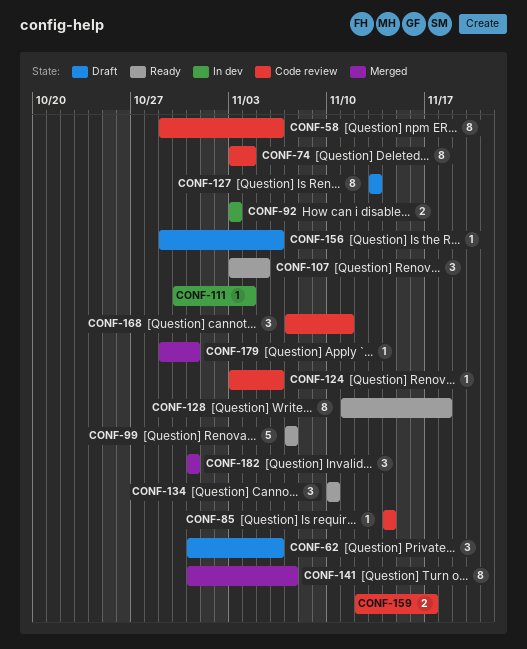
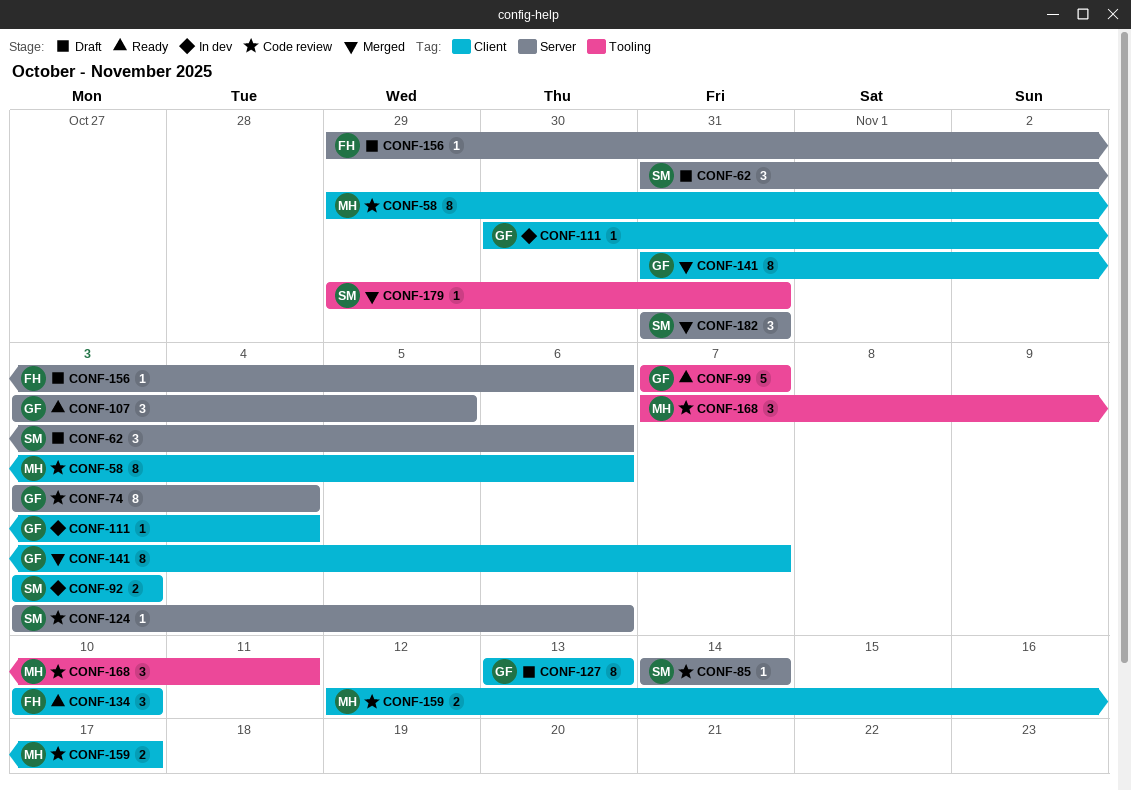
CONF-128: present -> none

